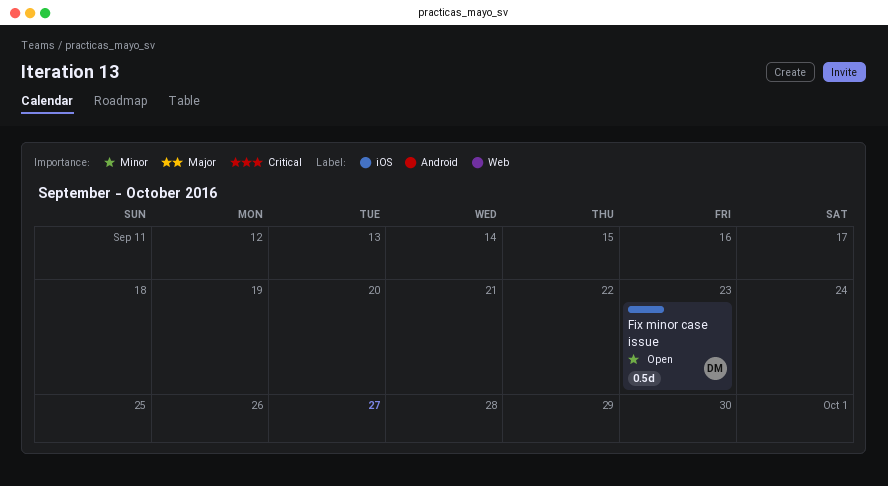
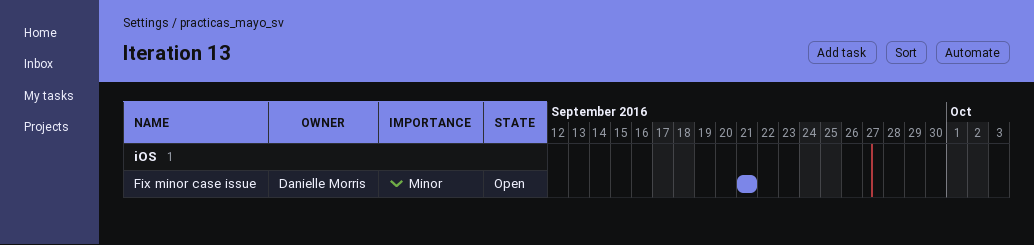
Fix minor case issue, due: Sep 23 -> Sep 21

